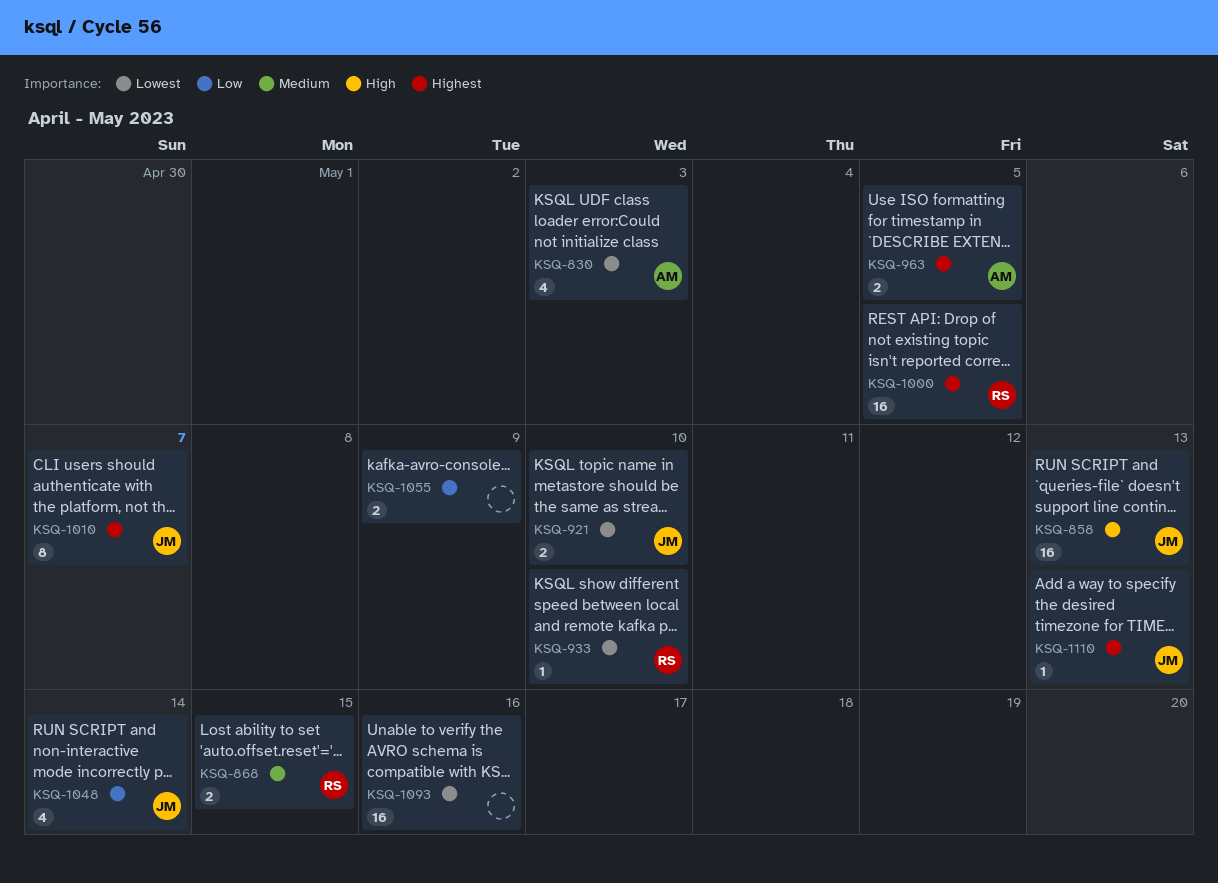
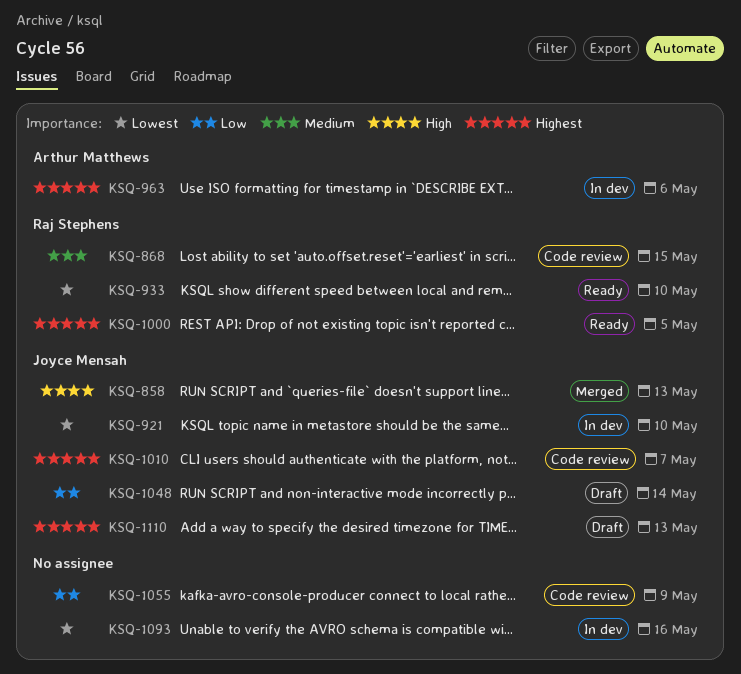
KSQ-830: present -> none
KSQ-963, due: May 5 -> May 6

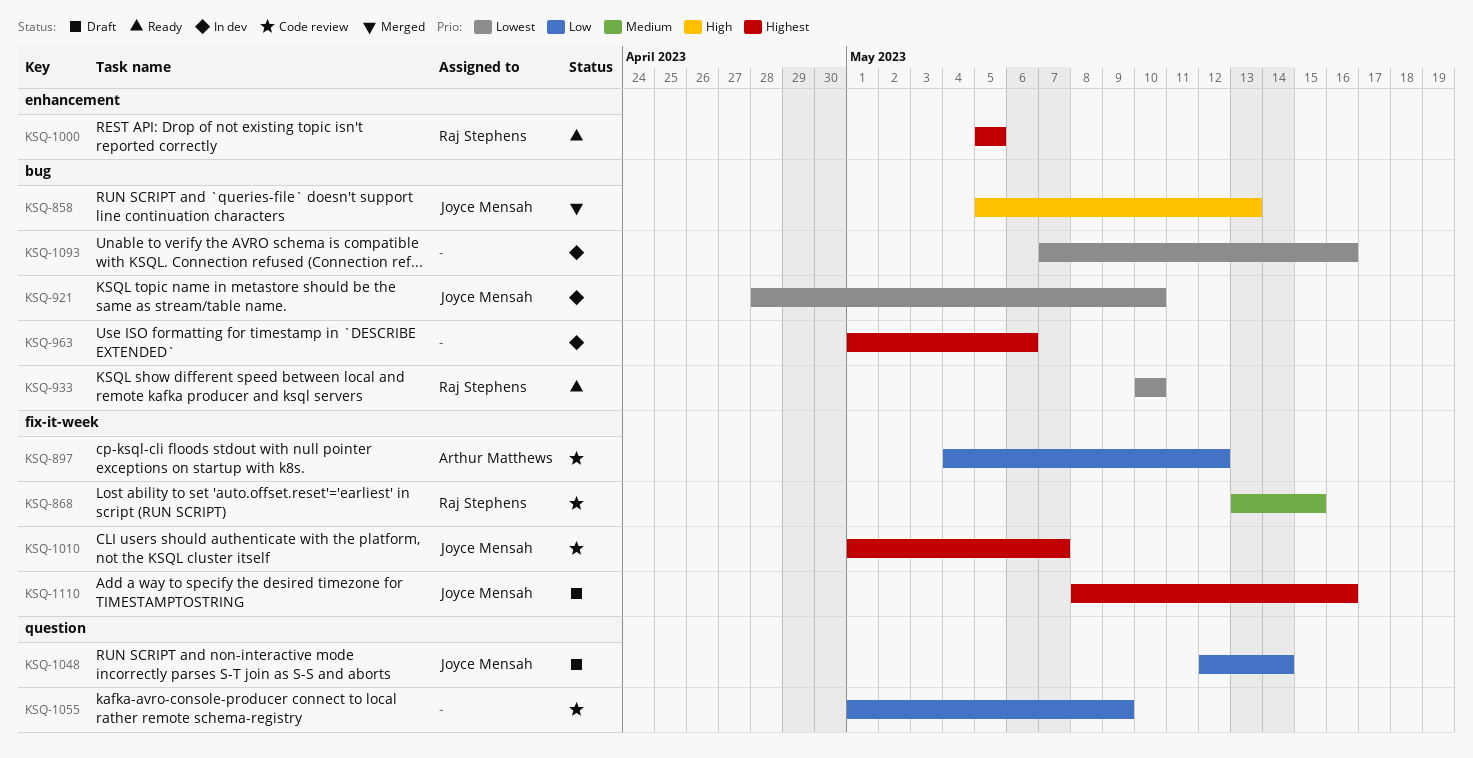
KSQ-897: none -> present
KSQ-963, owner: Arthur Matthews -> none
KSQ-1110, due: May 13 -> May 16

